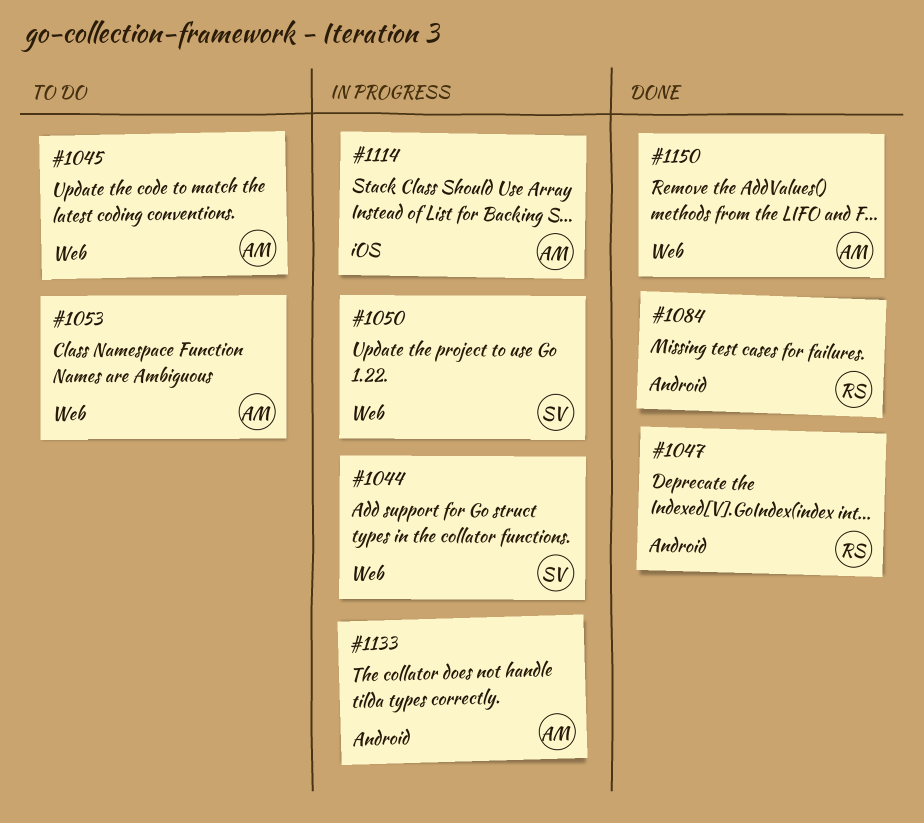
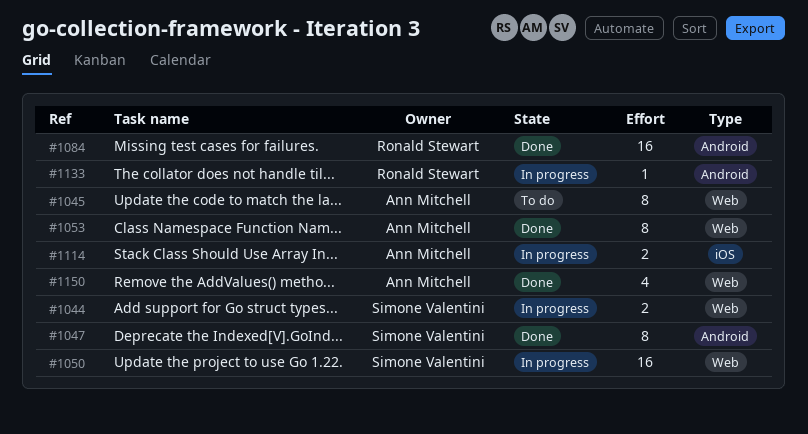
#1047, owner: Ronald Stewart -> Simone Valentini
#1053, status: To do -> Done
#1133, owner: Ann Mitchell -> Ronald Stewart

